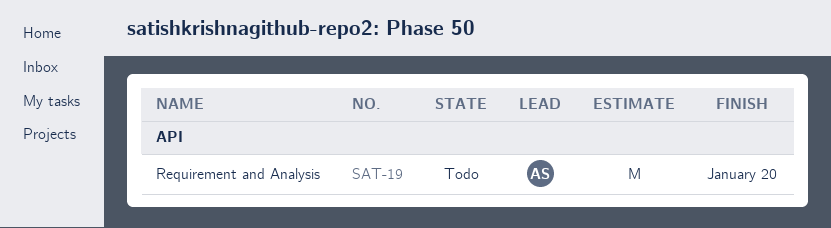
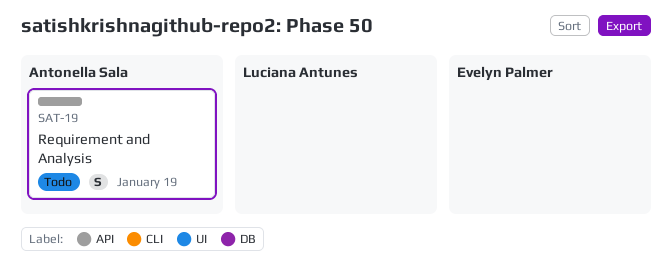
SAT-19, estimate: M -> S
SAT-19, due: Jan 20 -> Jan 19

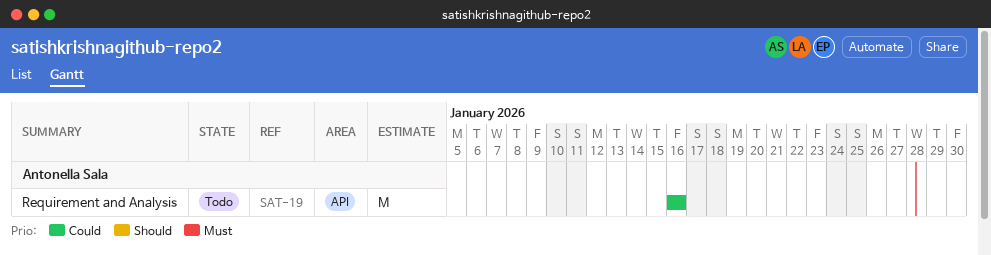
SAT-19, estimate: S -> M
SAT-19, due: Jan 19 -> Jan 16

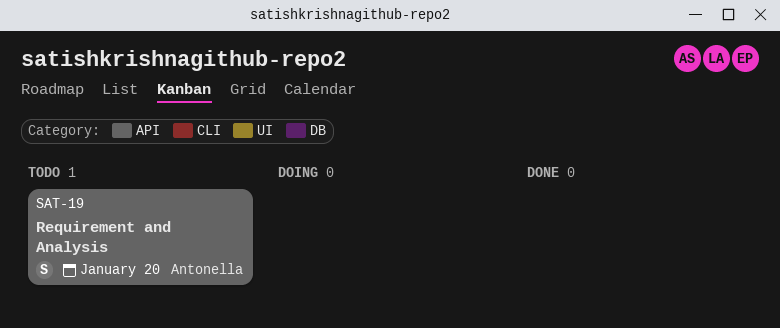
SAT-19, estimate: M -> S
SAT-19, due: Jan 16 -> Jan 20

